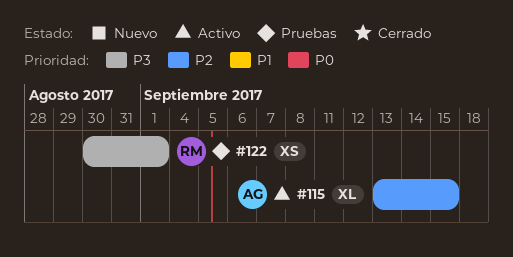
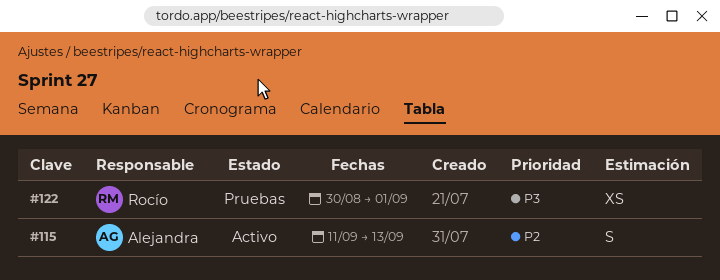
#115, estimate: XL -> S
#115, start: Sep 13 -> Sep 11
#115, due: Sep 15 -> Sep 13

